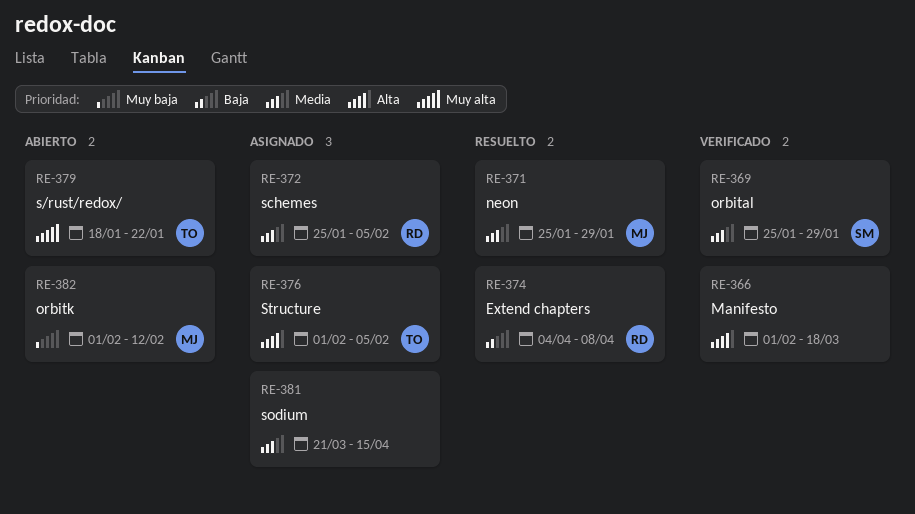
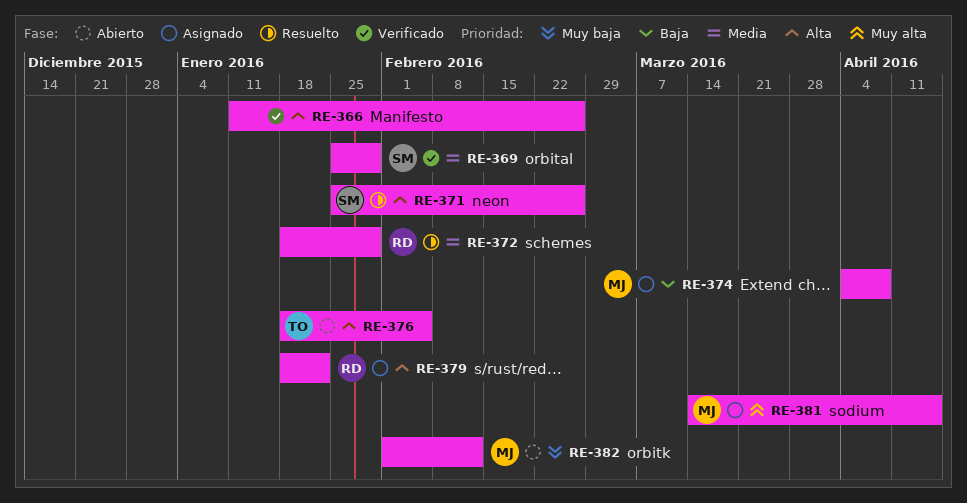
RE-366, start: Feb 1 -> Jan 11
RE-366, due: Mar 18 -> Feb 26
RE-371, owner: MJ -> SM
RE-371, priority: Media -> Alta
RE-371, due: Jan 29 -> Feb 26
RE-372, status: Asignado -> Resuelto
RE-372, start: Jan 25 -> Jan 18
RE-372, due: Feb 5 -> Jan 29
RE-374, status: Resuelto -> Asignado
RE-374, owner: RD -> MJ
RE-376, status: Asignado -> Abierto
RE-376, start: Feb 1 -> Jan 18
RE-379, status: Abierto -> Asignado
RE-379, owner: TO -> RD
RE-379, priority: Muy alta -> Alta
RE-381, owner: none -> MJ
RE-381, priority: Media -> Muy alta
RE-381, start: Mar 21 -> Mar 14

